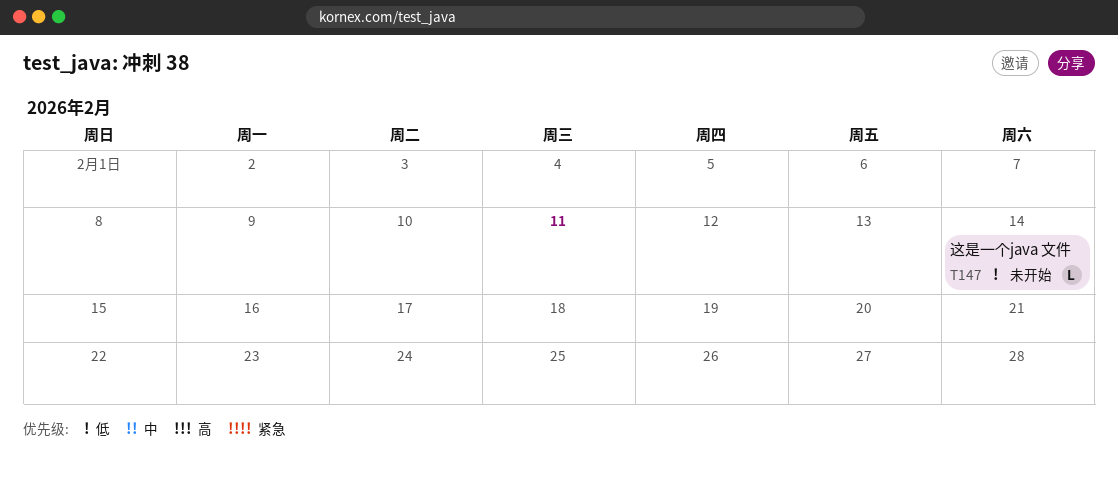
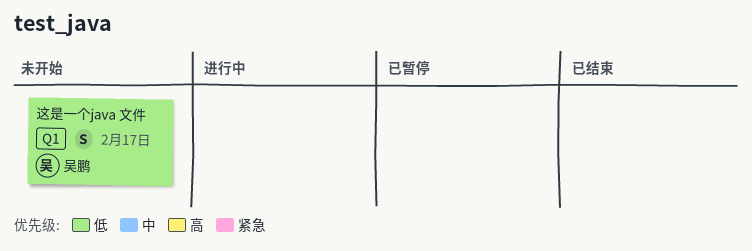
这是一个java 文件, estimate: L -> S
这是一个java 文件, due: Feb 14 -> Feb 17

